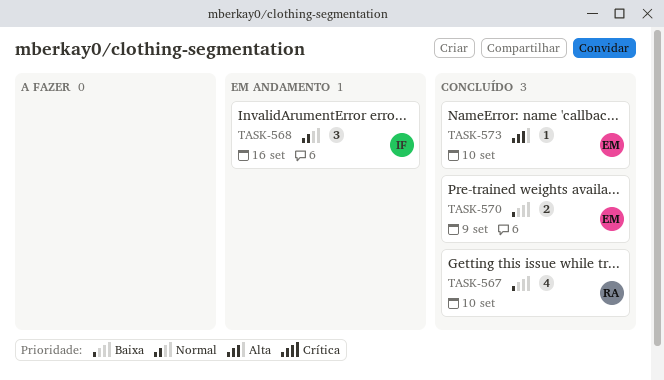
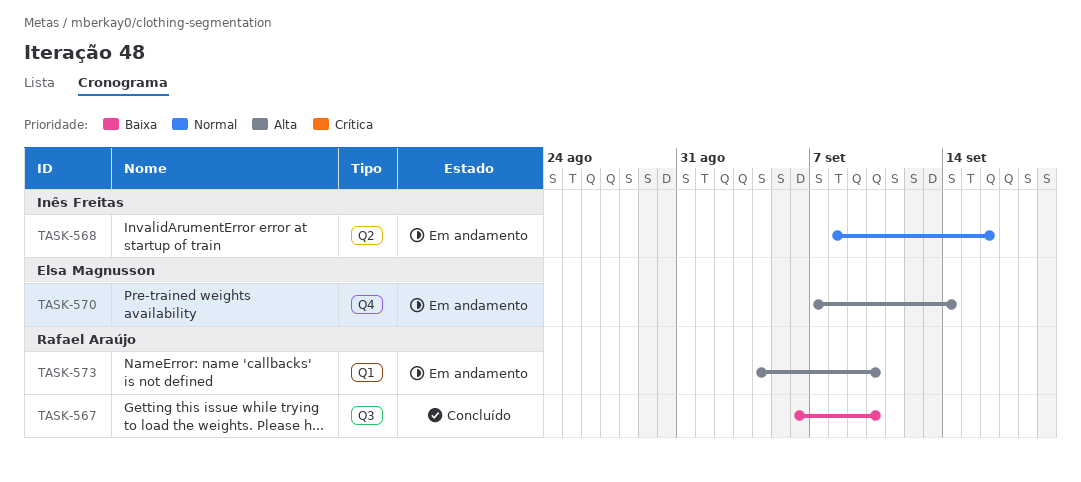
TASK-570, status: Concluído -> Em andamento
TASK-570, priority: Baixa -> Alta
TASK-570, due: Sep 9 -> Sep 14
TASK-573, status: Concluído -> Em andamento
TASK-573, owner: Elsa Magnusson -> Rafael Araújo

